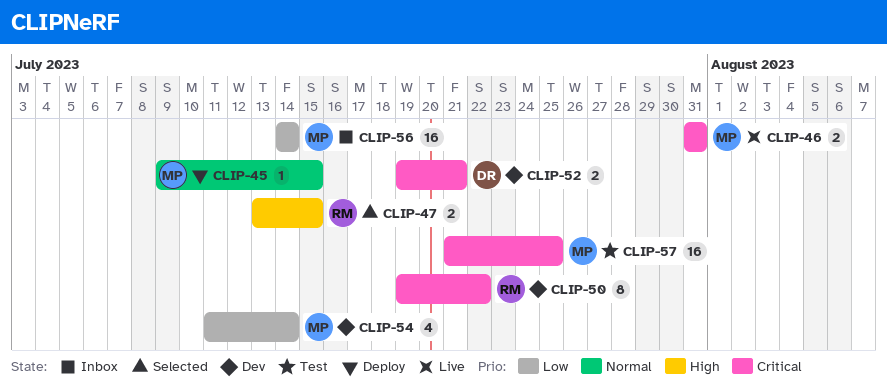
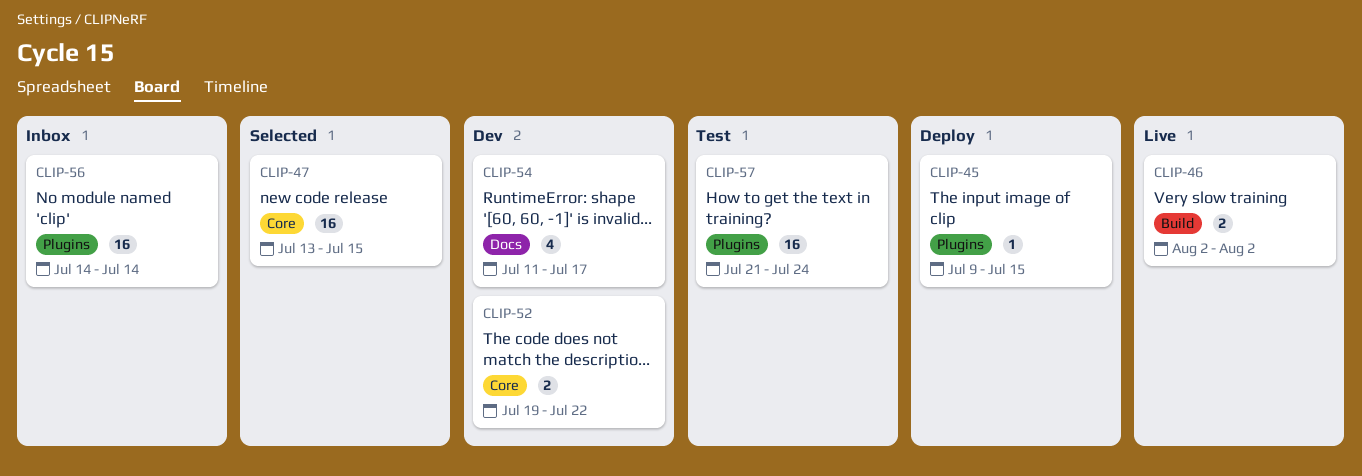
CLIP-46, start: Jul 31 -> Aug 2
CLIP-46, due: Jul 31 -> Aug 2
CLIP-47, estimate: 2 -> 16
CLIP-50: present -> none
CLIP-52, due: Jul 21 -> Jul 22
CLIP-54, due: Jul 14 -> Jul 17
CLIP-57, due: Jul 25 -> Jul 24

